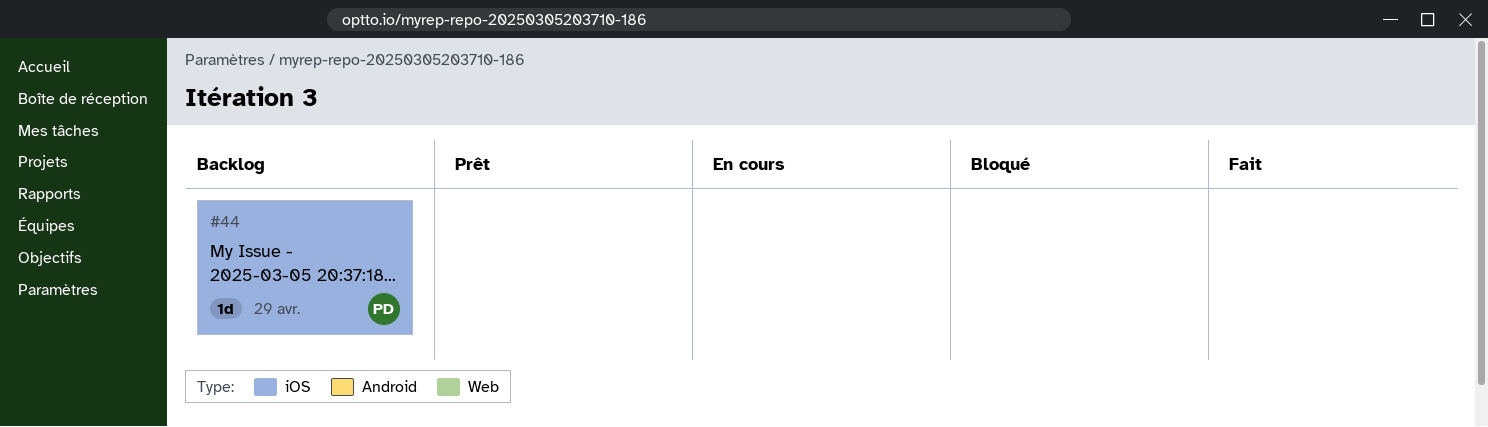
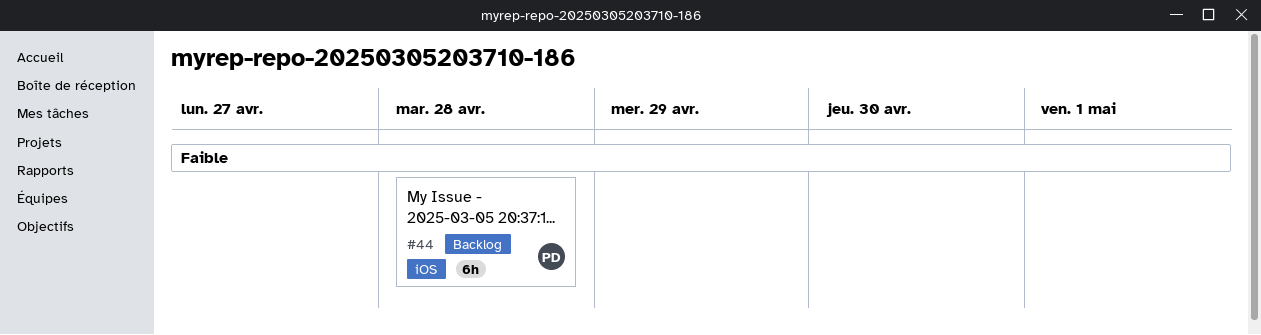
#44, estimate: 1d -> 6h
#44, due: Apr 29 -> Apr 28

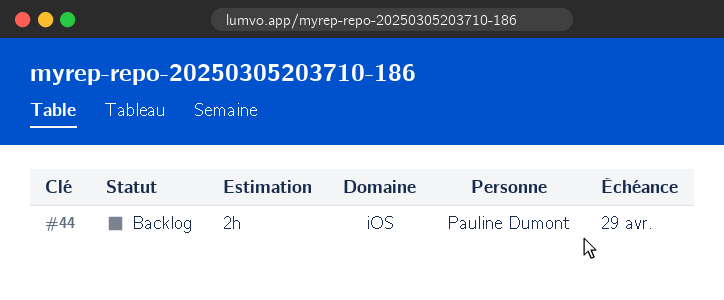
#44, estimate: 6h -> 2h
#44, due: Apr 28 -> Apr 29

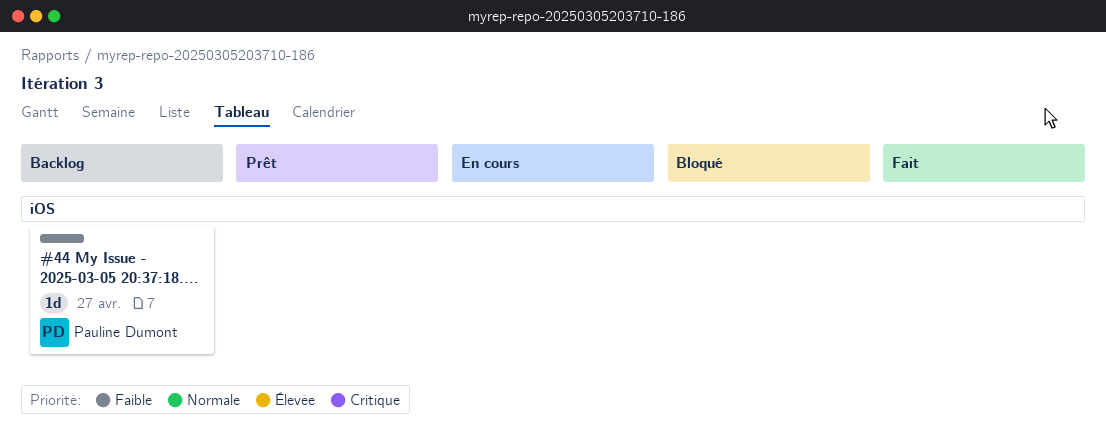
#44, estimate: 2h -> 1d
#44, due: Apr 29 -> Apr 27

